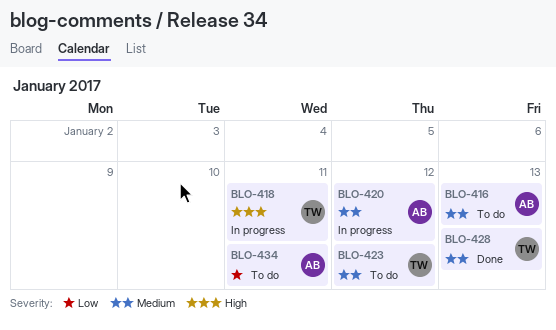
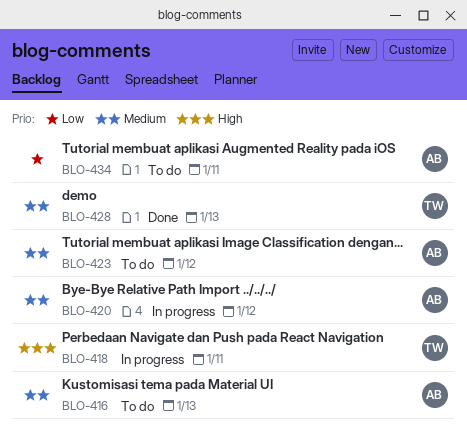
BLO-423, owner: TW -> AB

